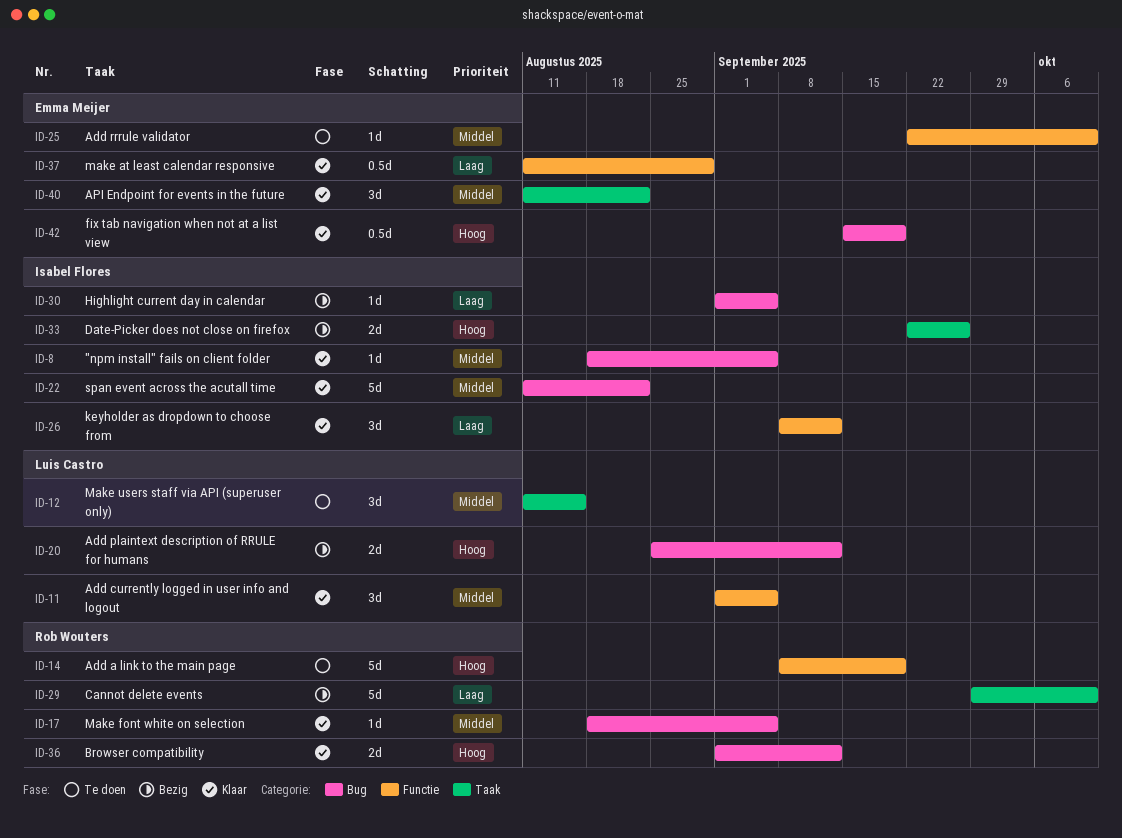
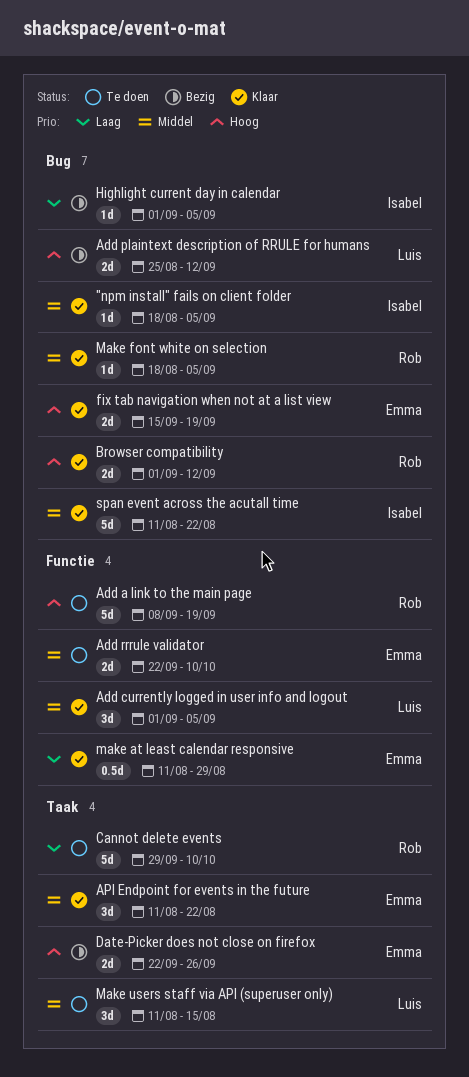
Add rrrule validator, estimate: 1d -> 2d
Cannot delete events, status: Bezig -> Te doen
Date-Picker does not close on firefox, owner: Isabel Flores -> Emma Meijer
fix tab navigation when not at a list view, estimate: 0.5d -> 2d
keyholder as dropdown to choose from: present -> none

